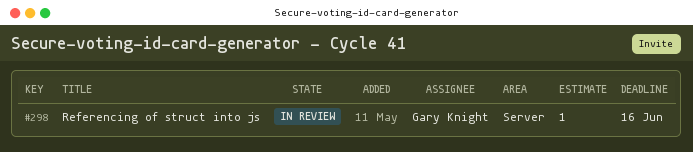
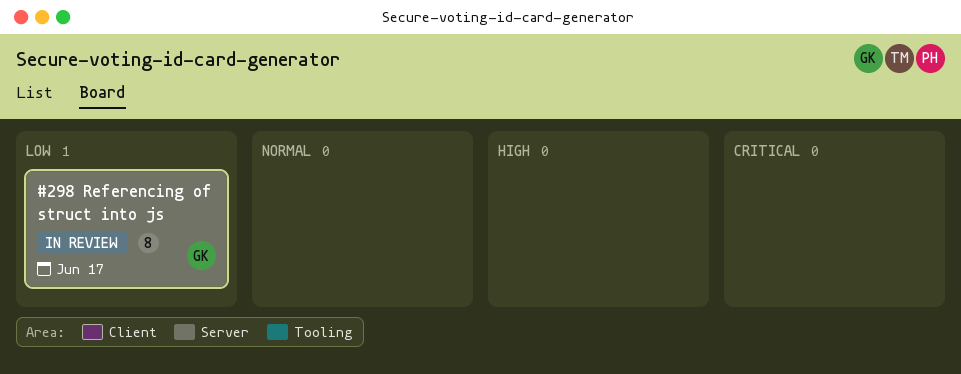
#298, estimate: 1 -> 8
#298, due: Jun 16 -> Jun 17

